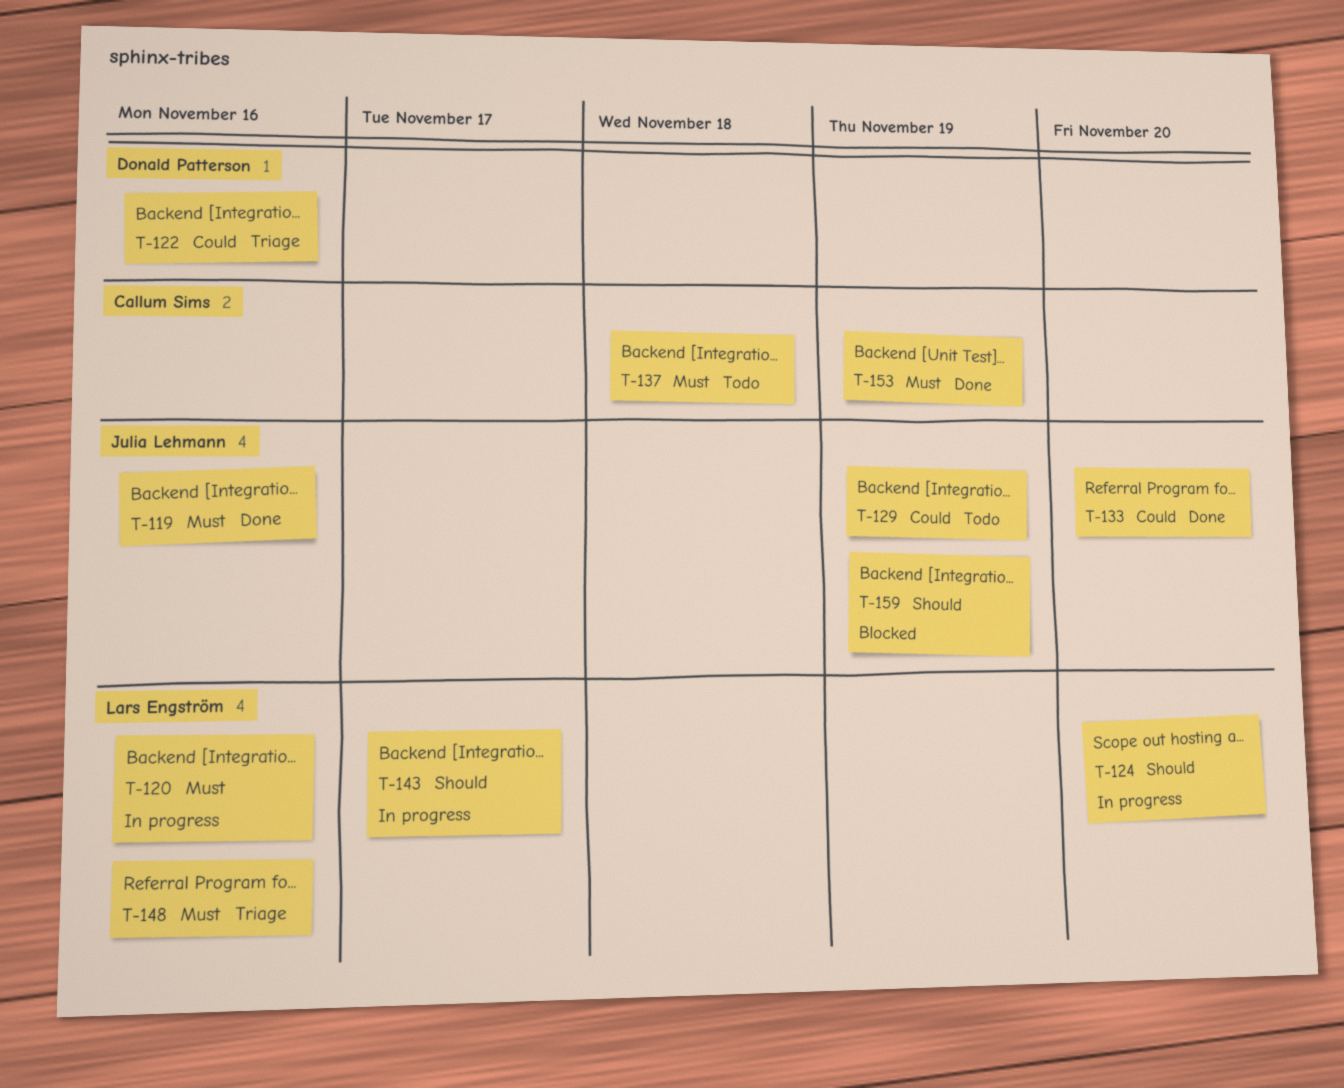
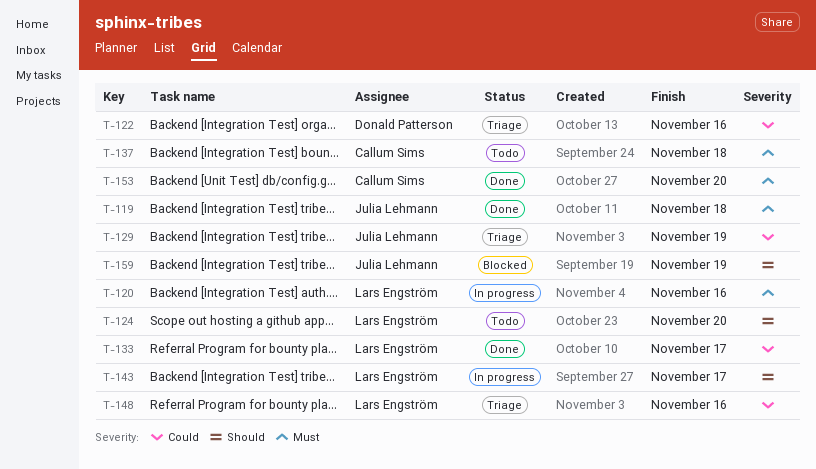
T-119, due: Nov 16 -> Nov 18
T-124, status: In progress -> Todo
T-129, status: Todo -> Triage
T-133, owner: Julia Lehmann -> Lars Engström
T-133, due: Nov 20 -> Nov 17
T-148, priority: Must -> Could
T-153, due: Nov 19 -> Nov 20

